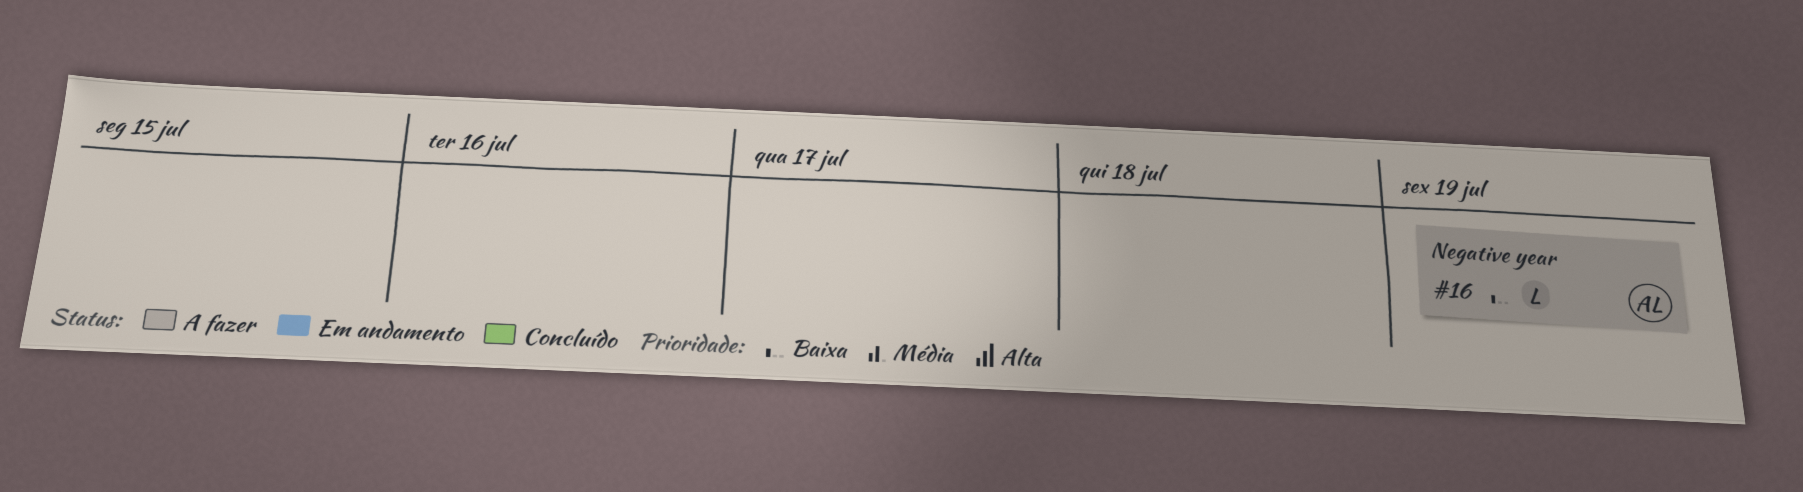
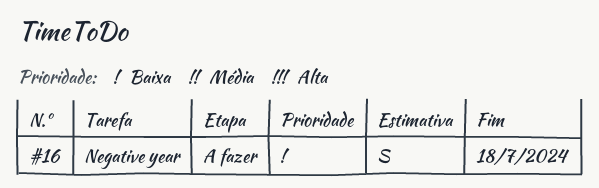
#16, estimate: L -> S
#16, due: Jul 19 -> Jul 18

